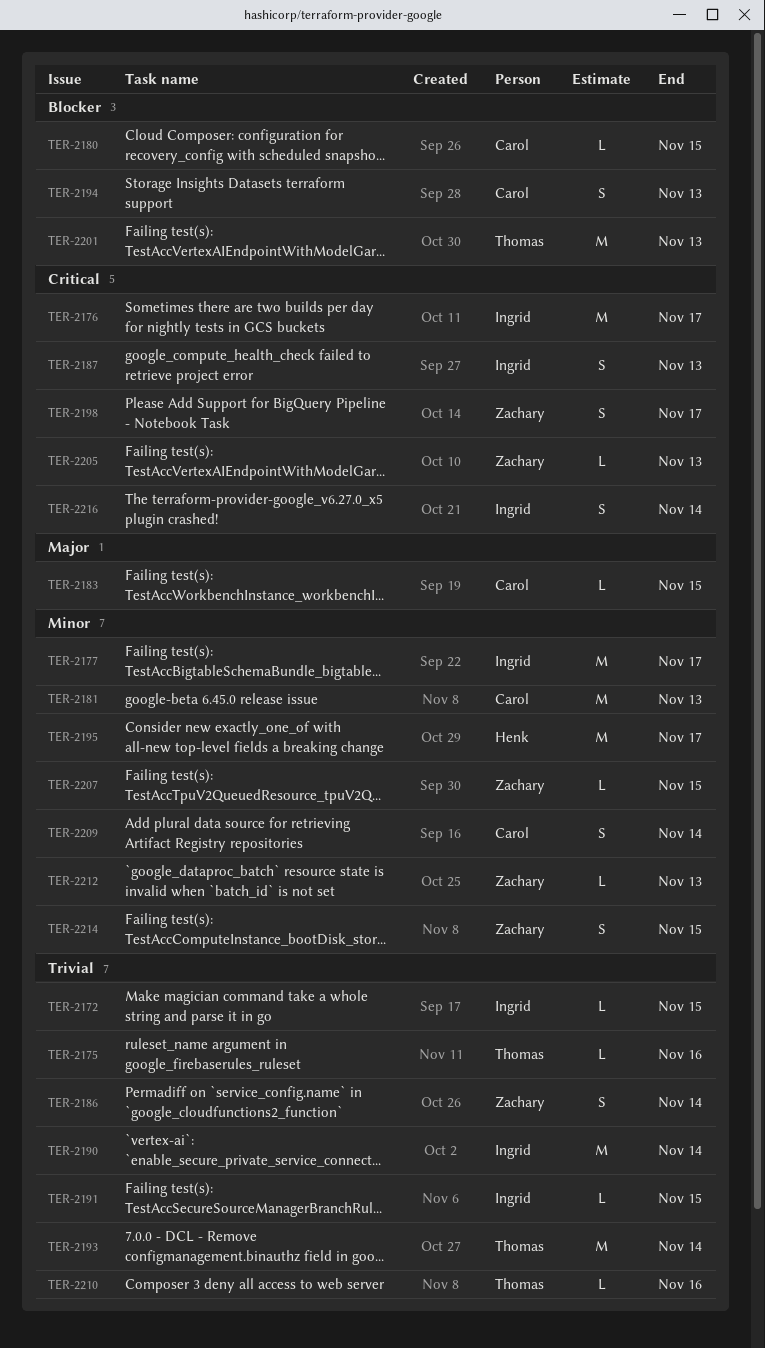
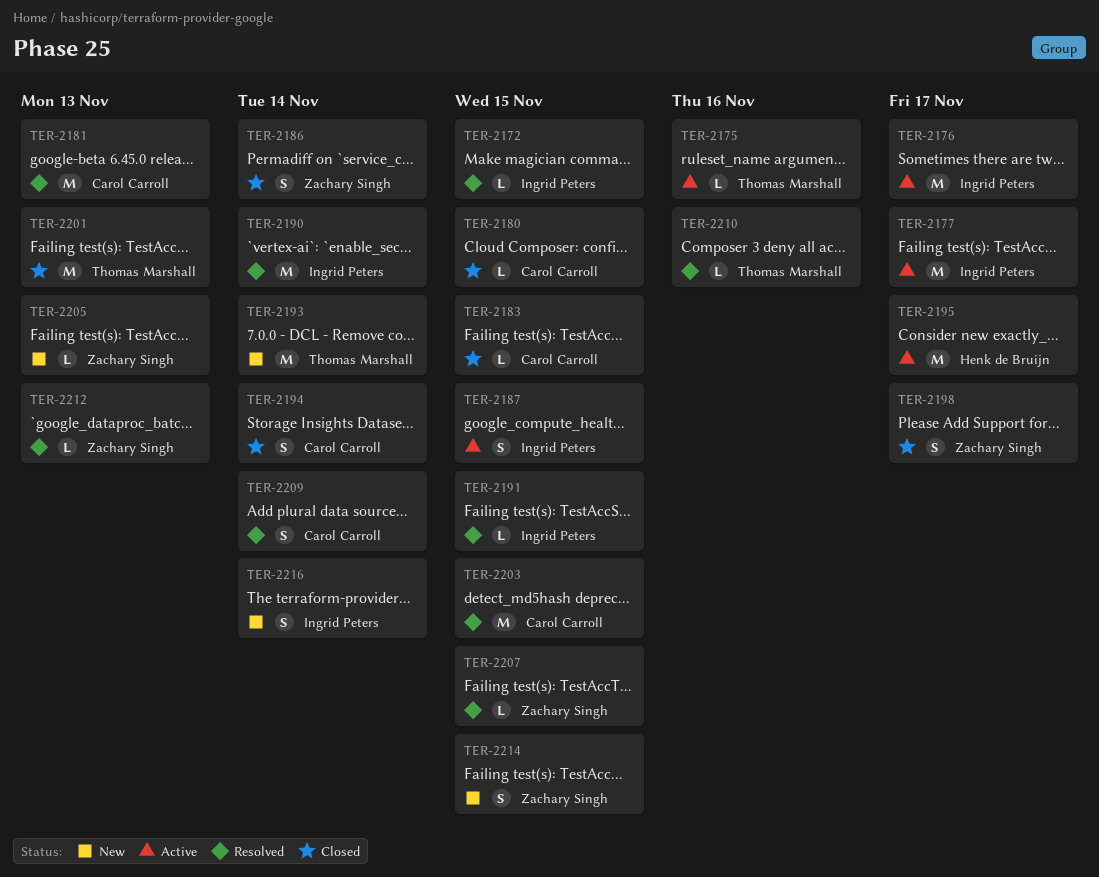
TER-2187, due: Nov 13 -> Nov 15
TER-2194, due: Nov 13 -> Nov 14
TER-2203: none -> present

